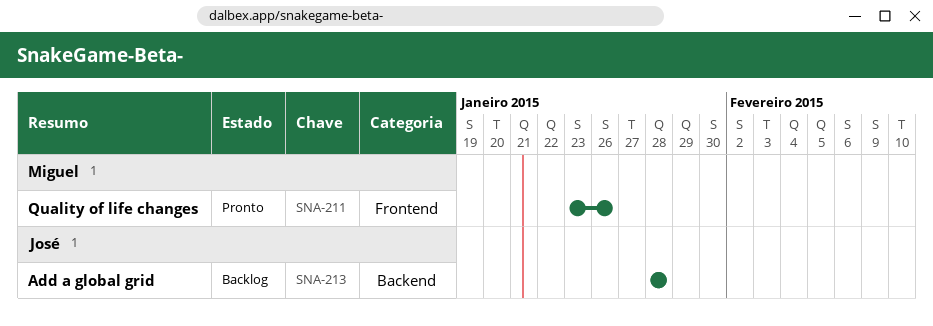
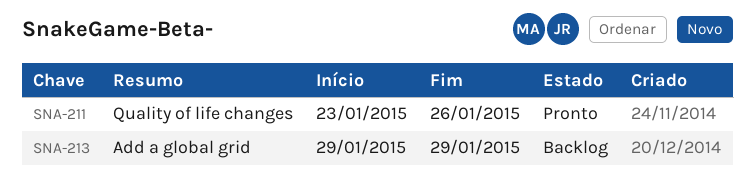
SNA-213, start: Jan 28 -> Jan 29
SNA-213, due: Jan 28 -> Jan 29

